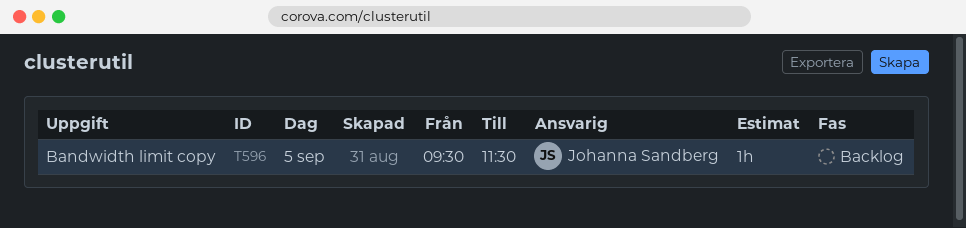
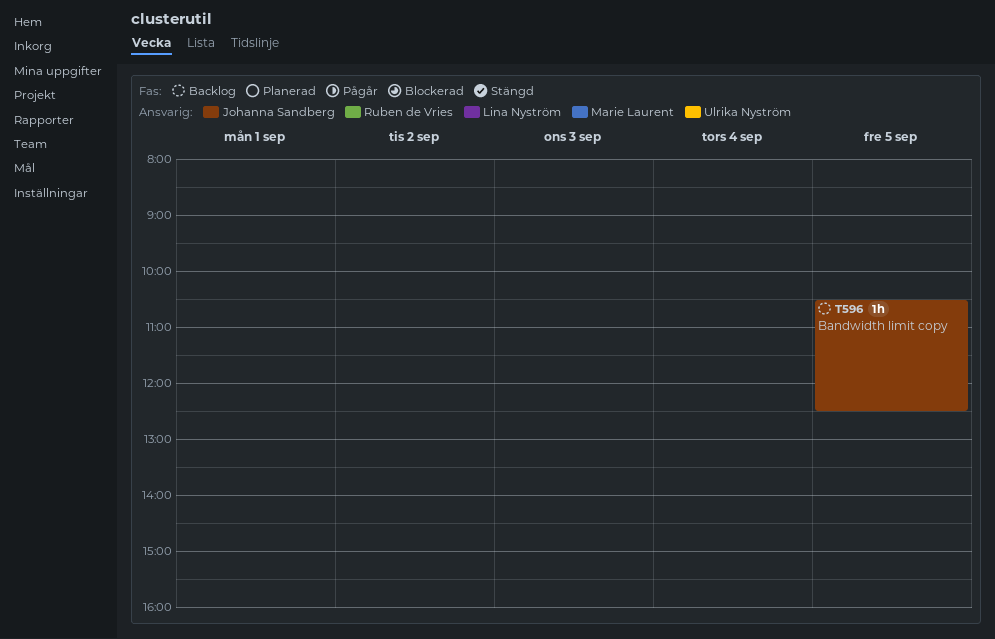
T596, begins: 09:30 -> 10:30
T596, ends: 11:30 -> 12:30

